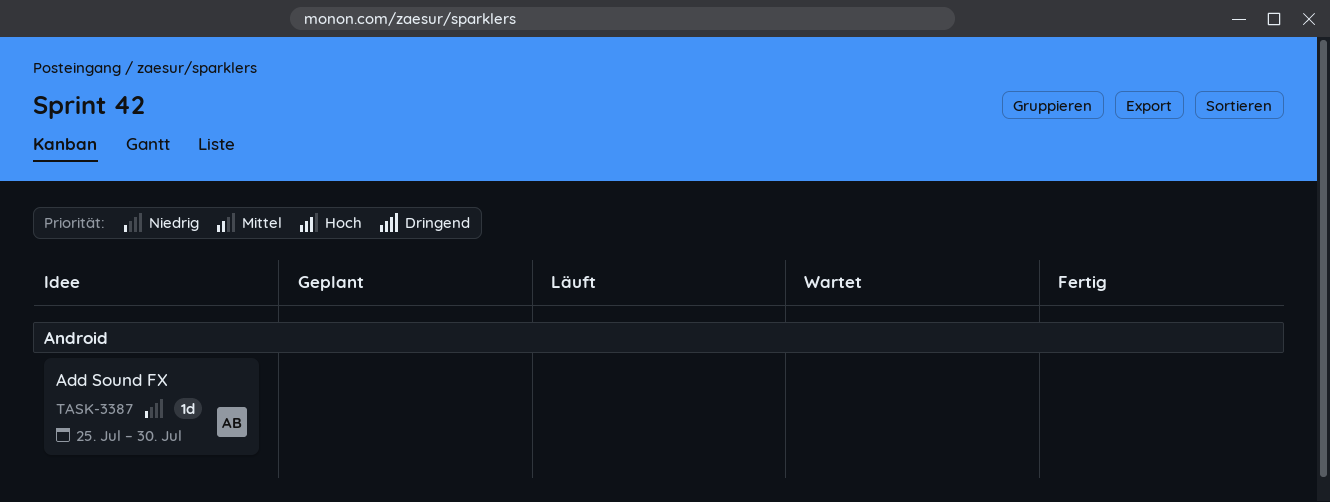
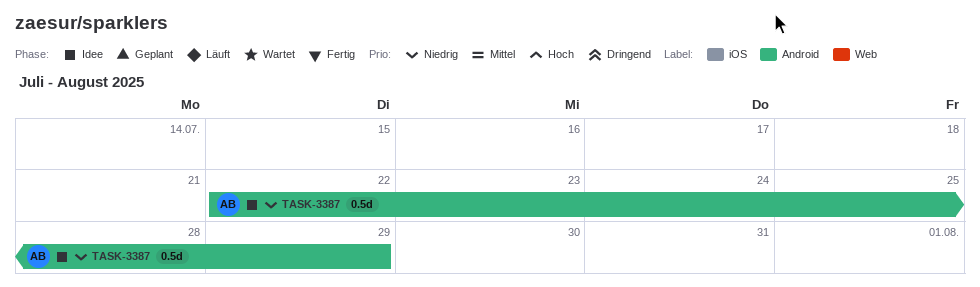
TASK-3387, estimate: 1d -> 0.5d
TASK-3387, start: Jul 25 -> Jul 22
TASK-3387, due: Jul 30 -> Jul 29

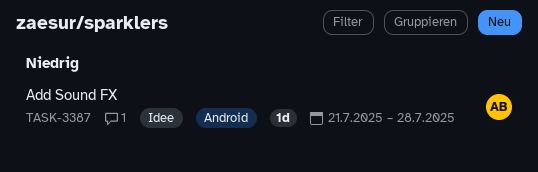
TASK-3387, estimate: 0.5d -> 1d
TASK-3387, start: Jul 22 -> Jul 21
TASK-3387, due: Jul 29 -> Jul 28

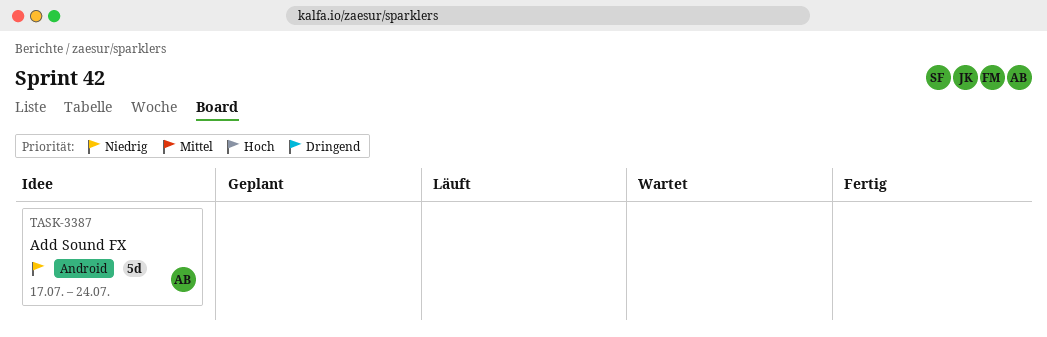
TASK-3387, estimate: 1d -> 5d
TASK-3387, start: Jul 21 -> Jul 17
TASK-3387, due: Jul 28 -> Jul 24

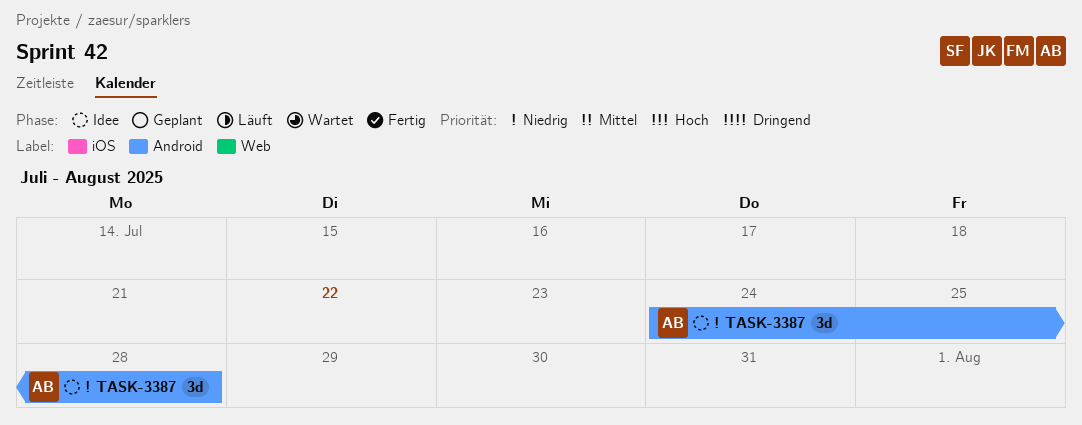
TASK-3387, estimate: 5d -> 3d
TASK-3387, start: Jul 17 -> Jul 24
TASK-3387, due: Jul 24 -> Jul 28

